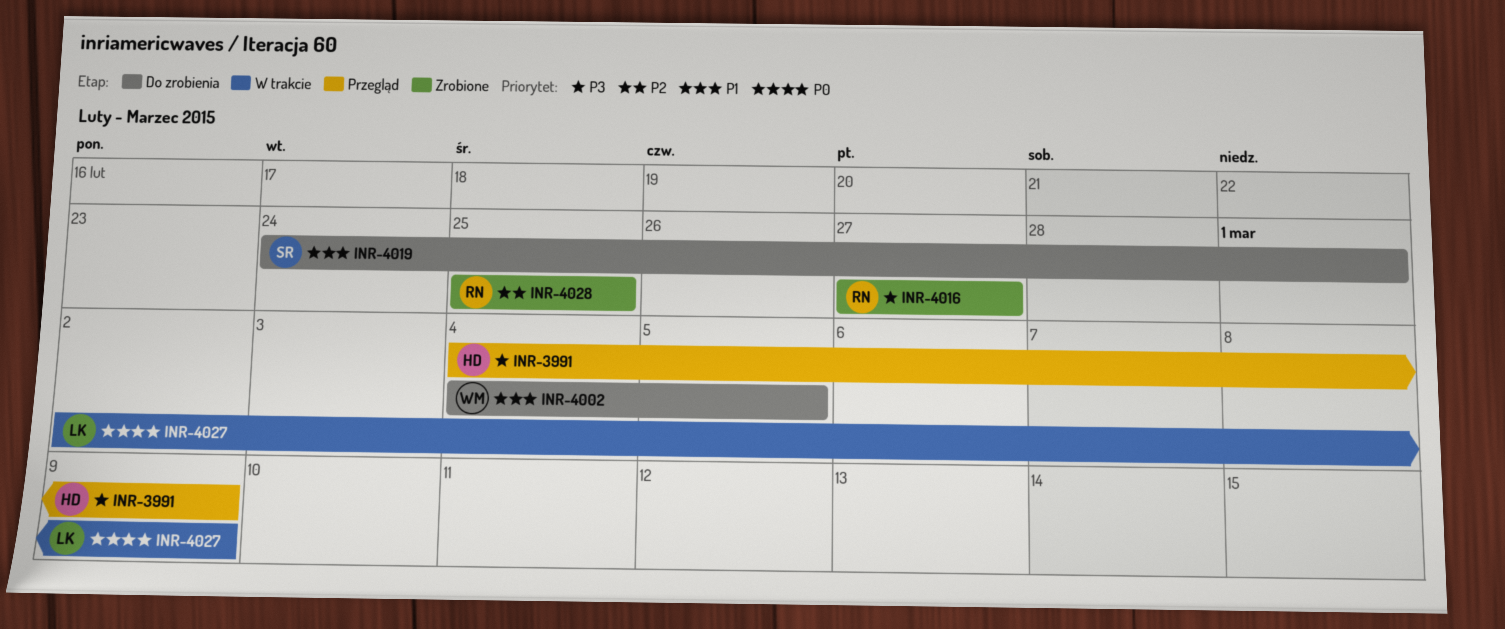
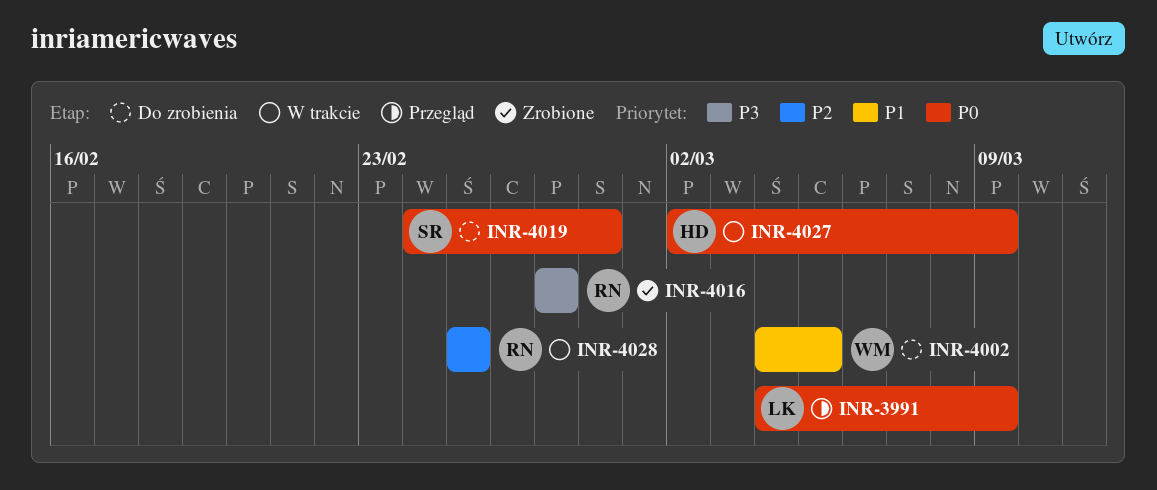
INR-3991, owner: HD -> LK
INR-3991, priority: P3 -> P0
INR-4019, priority: P1 -> P0
INR-4019, due: Mar 1 -> Feb 28
INR-4027, owner: LK -> HD
INR-4028, status: Zrobione -> W trakcie

